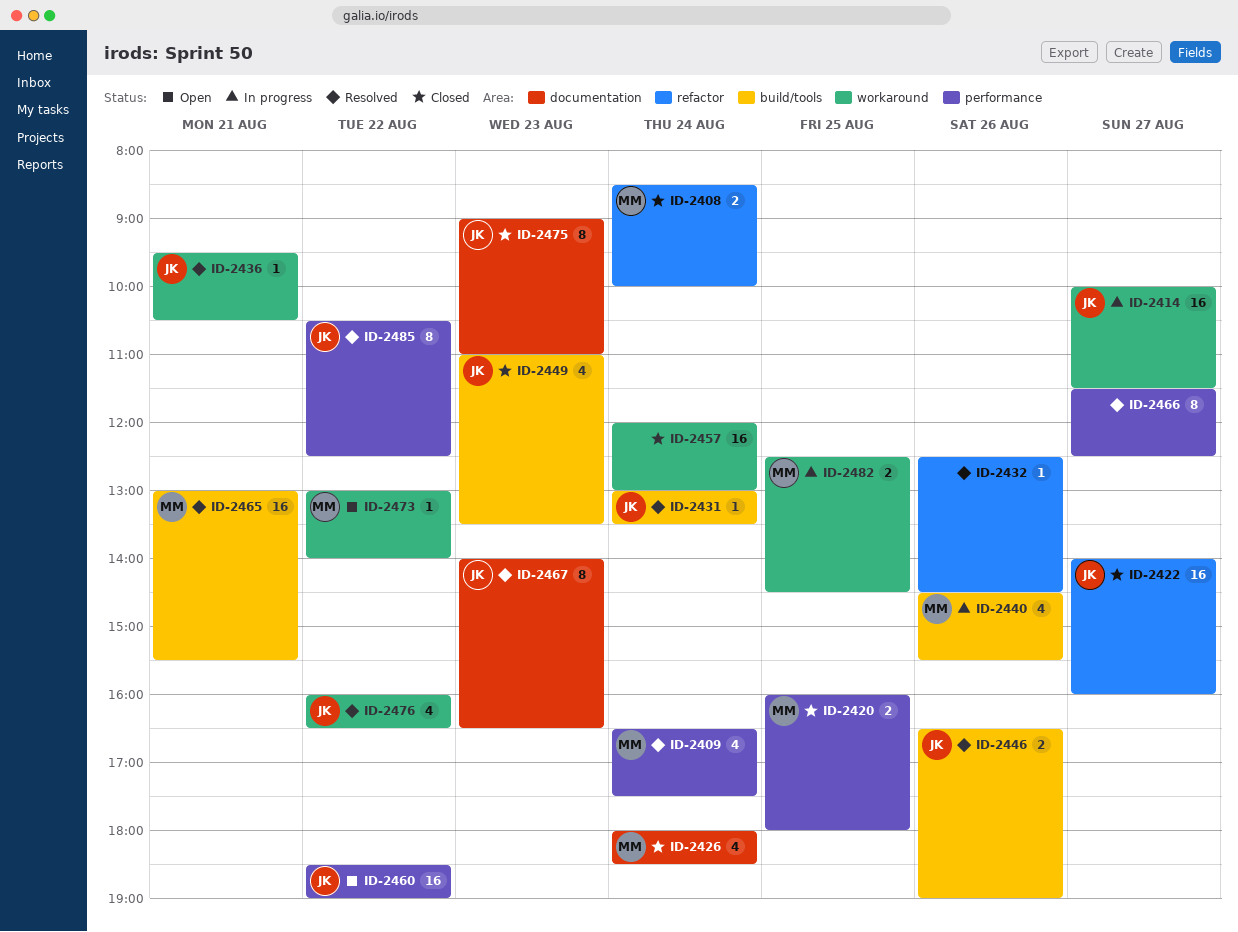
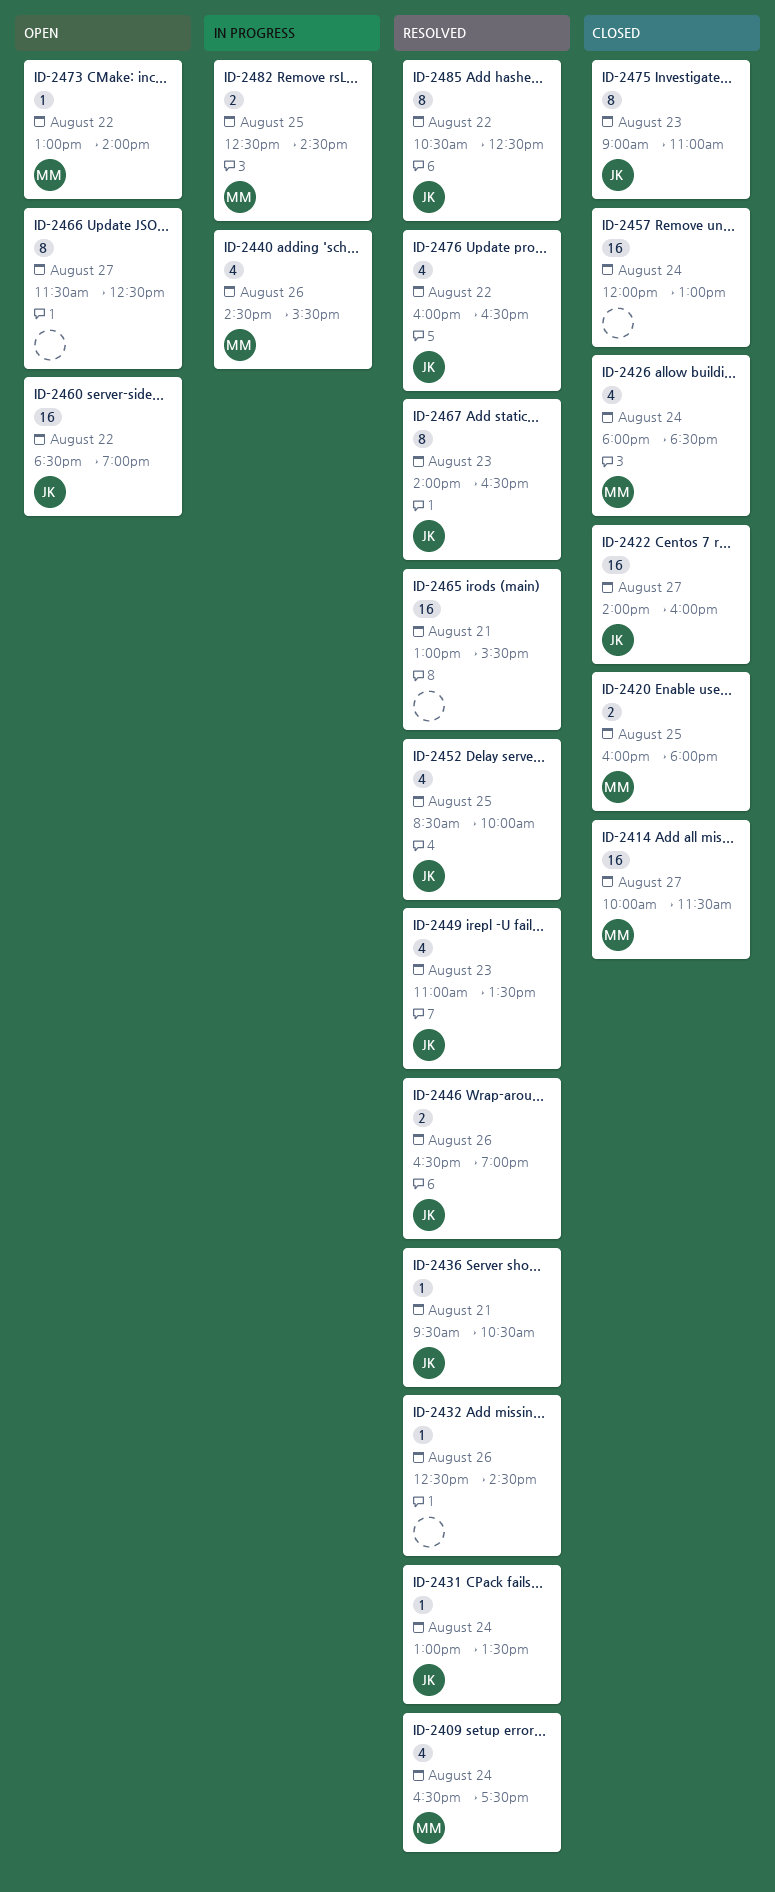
ID-2408: present -> none
ID-2414, status: In progress -> Closed
ID-2414, owner: JK -> MM
ID-2449, status: Closed -> Resolved
ID-2452: none -> present
ID-2465, owner: MM -> none
ID-2466, status: Resolved -> Open

